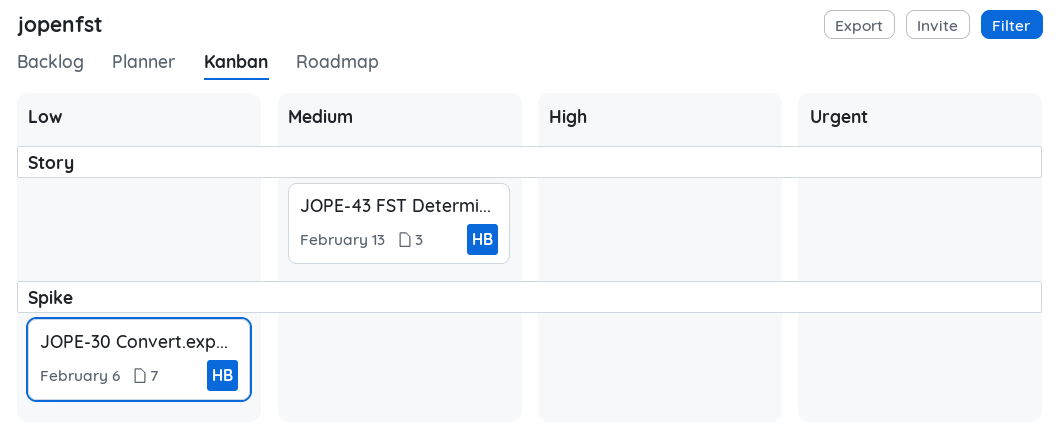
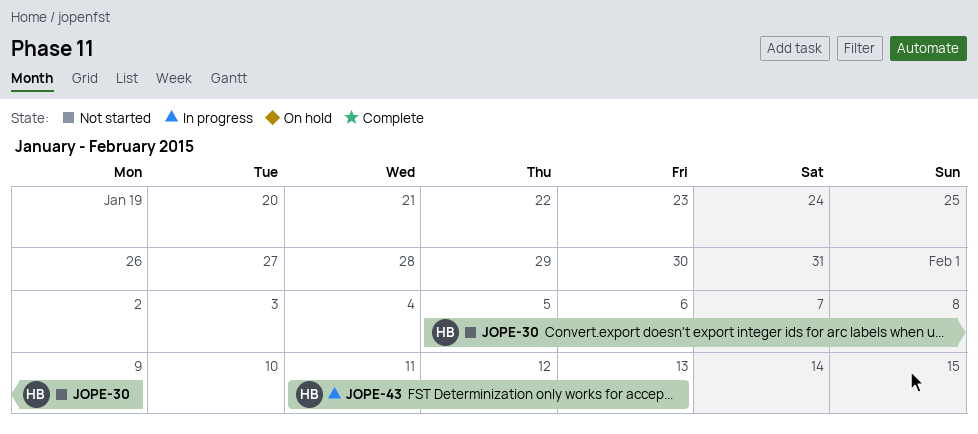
JOPE-30, due: Feb 6 -> Feb 9

